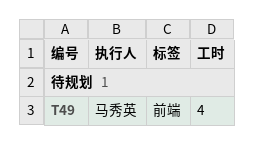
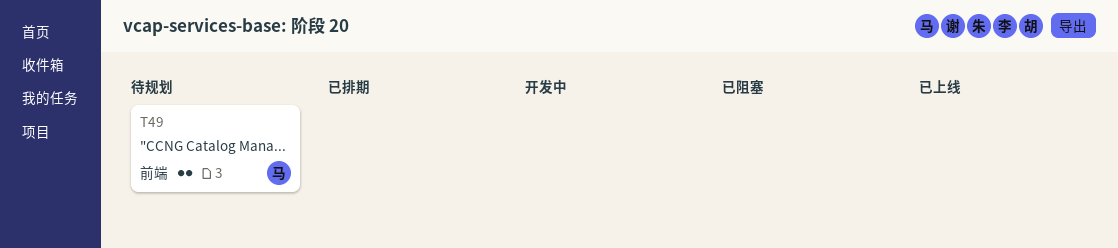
T49, estimate: 4 -> 2

